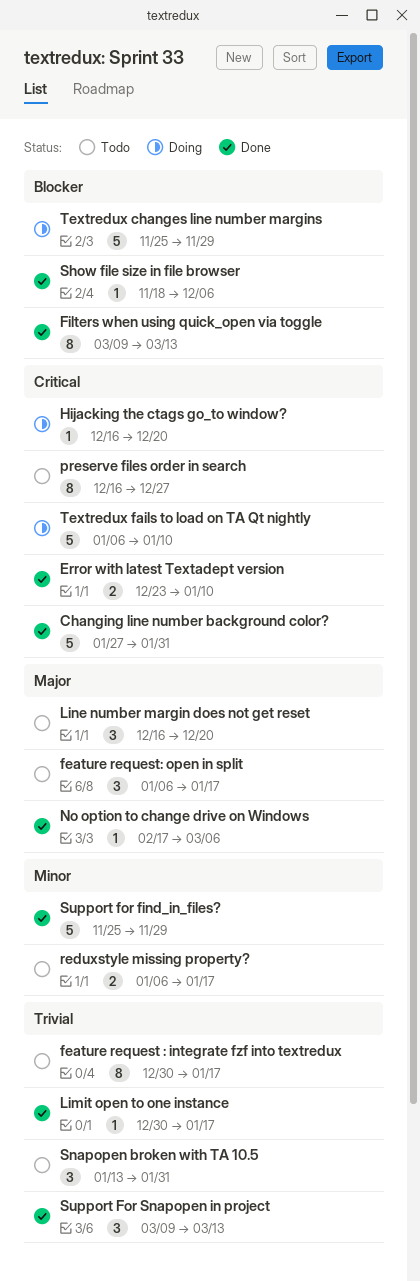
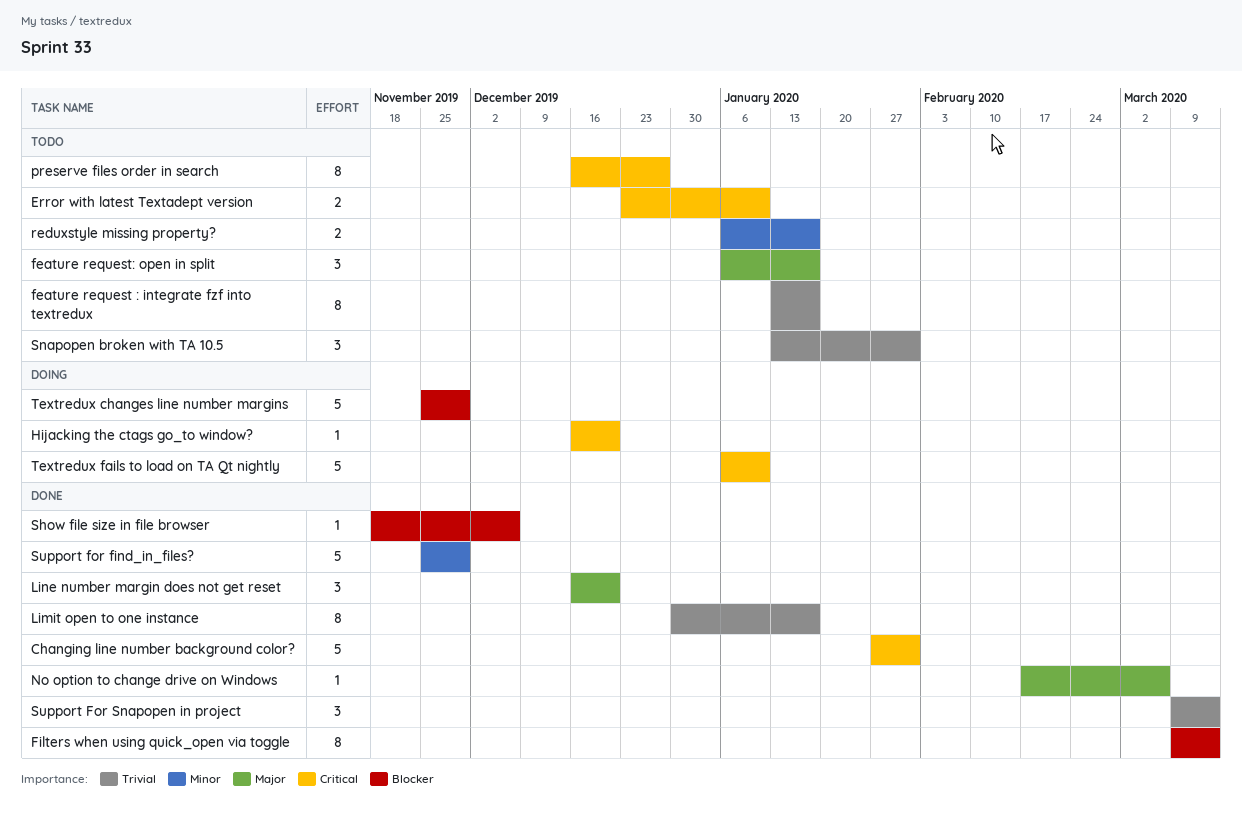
Error with latest Textadept version, status: Done -> Todo
feature request : integrate fzf into textredux, start: Dec 30 -> Jan 13
Limit open to one instance, estimate: 1 -> 8
Line number margin does not get reset, status: Todo -> Done

